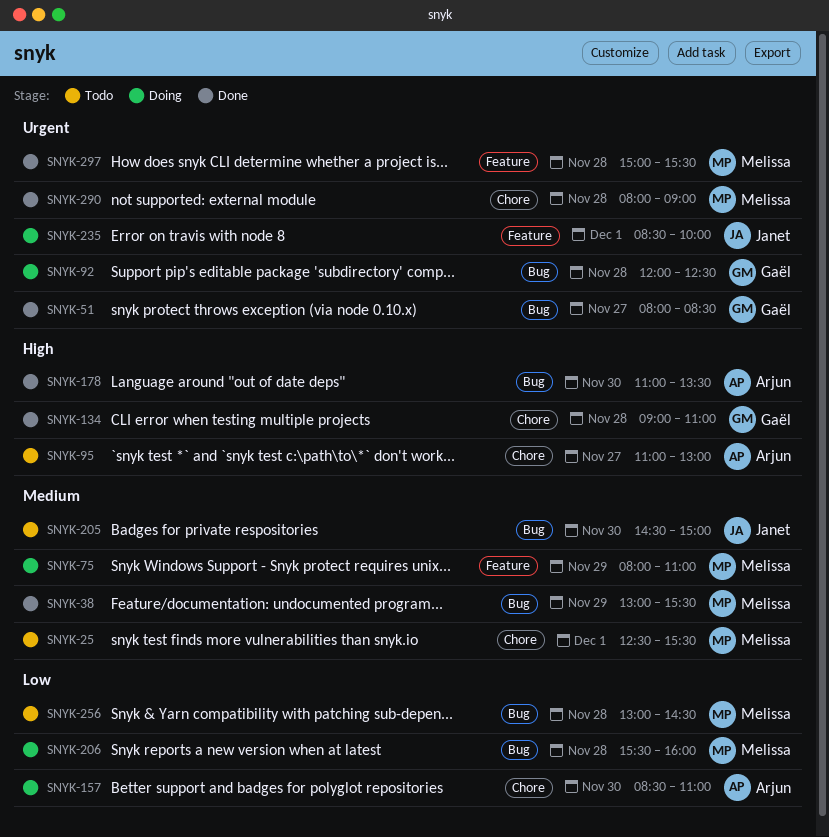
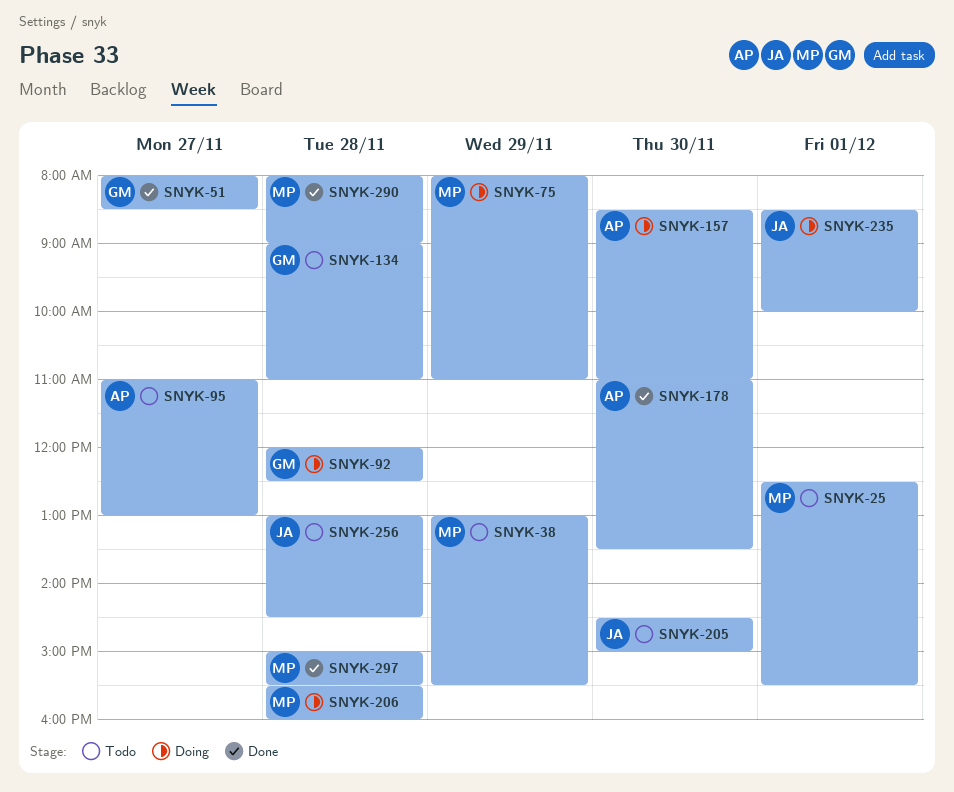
SNYK-38, status: Done -> Todo
SNYK-134, status: Done -> Todo
SNYK-256, owner: Melissa -> Janet

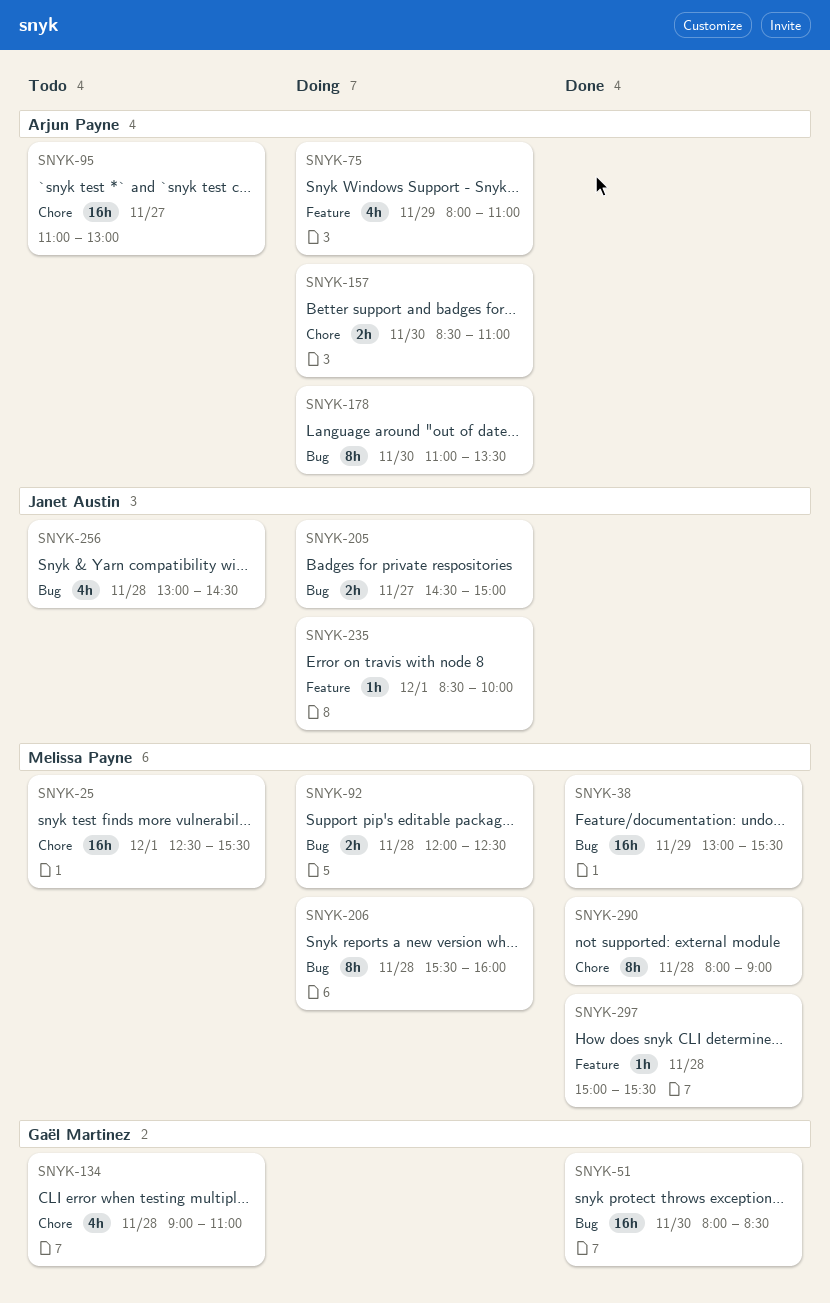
SNYK-38, status: Todo -> Done
SNYK-51, day: Nov 27 -> Nov 30
SNYK-75, owner: Melissa Payne -> Arjun Payne
SNYK-92, owner: Gaël Martinez -> Melissa Payne
SNYK-178, status: Done -> Doing
SNYK-205, status: Todo -> Doing
SNYK-205, day: Nov 30 -> Nov 27

